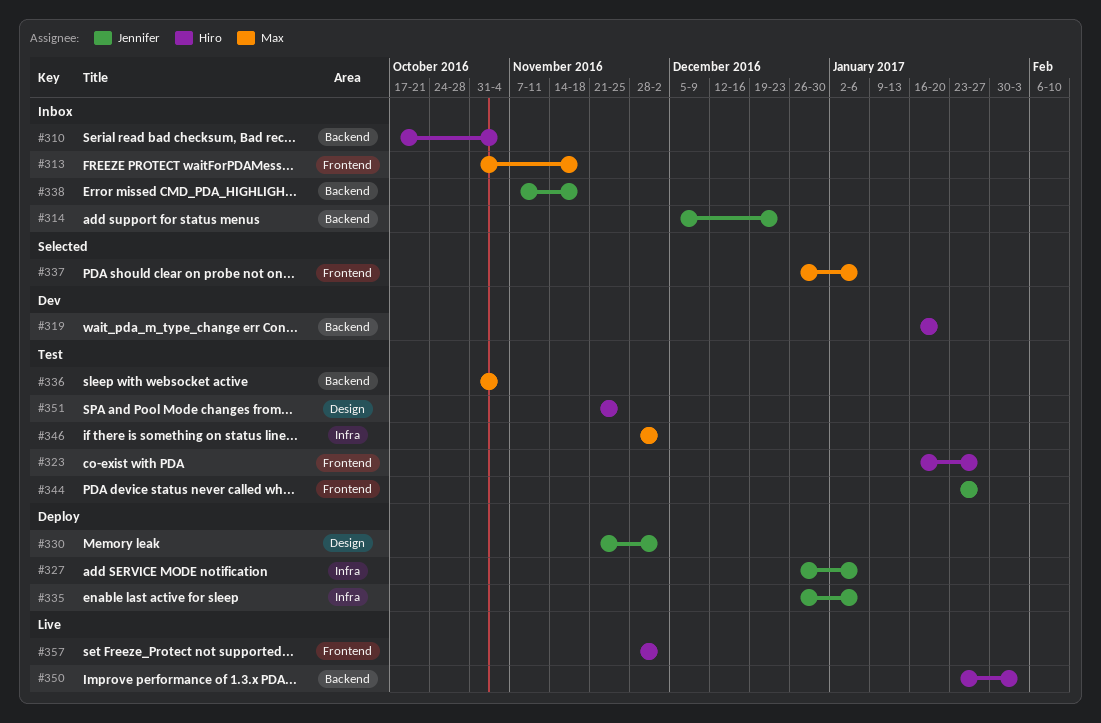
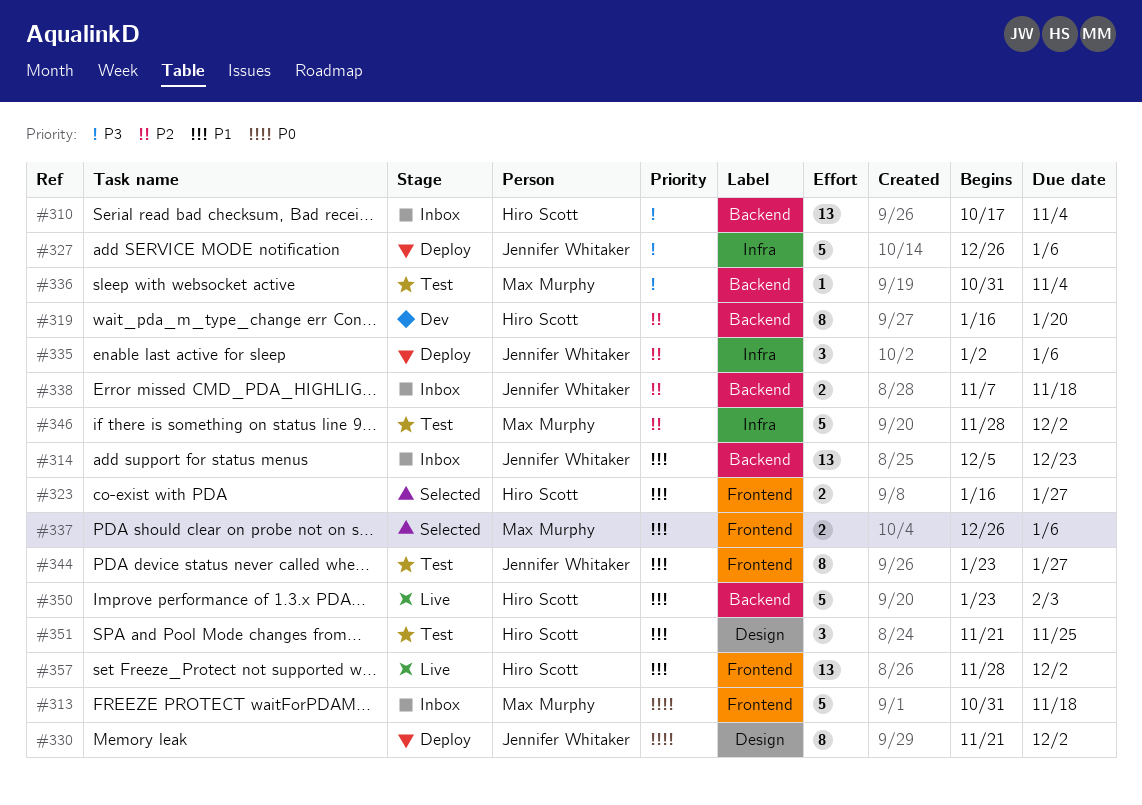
#323, status: Test -> Selected
#335, start: Dec 26 -> Jan 2

